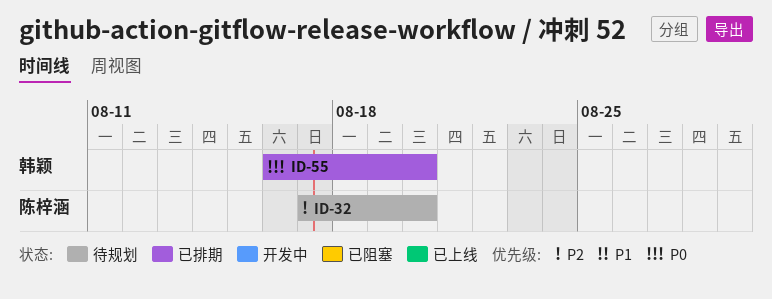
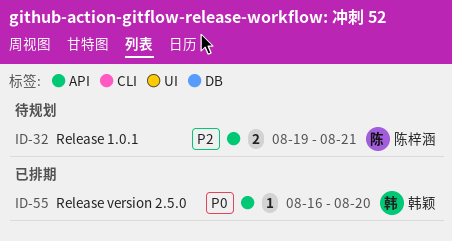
ID-32, start: Aug 17 -> Aug 19
ID-32, due: Aug 20 -> Aug 21

